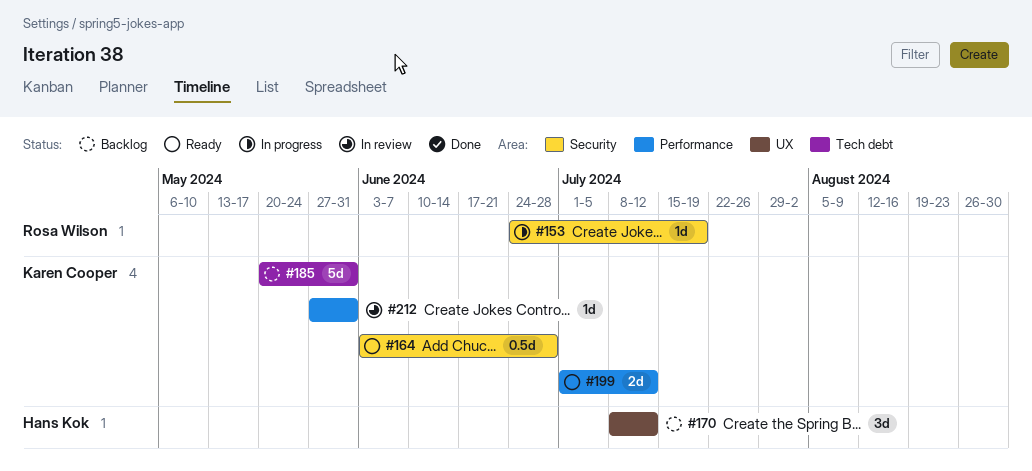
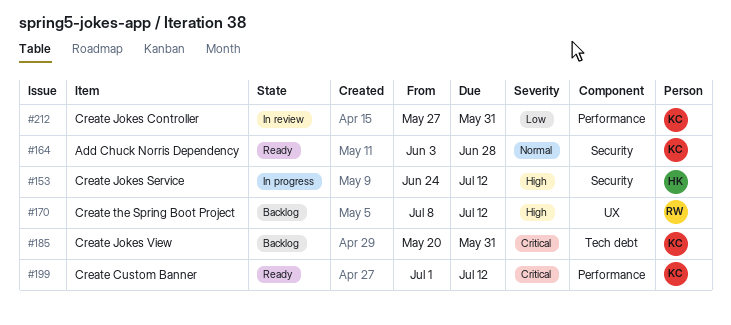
#153, owner: Rosa Wilson -> Hans Kok
#153, due: Jul 19 -> Jul 12
#170, owner: Hans Kok -> Rosa Wilson

